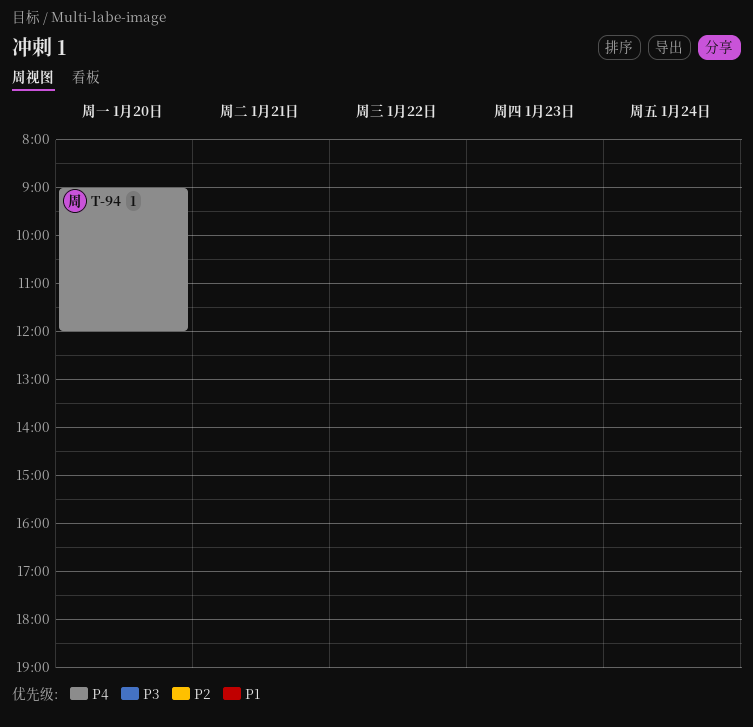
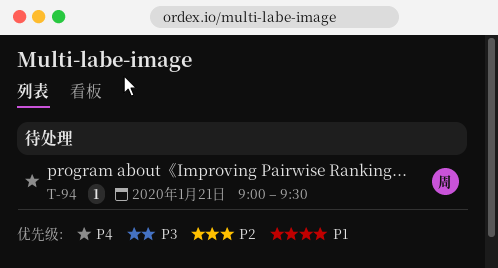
T-94, day: Jan 20 -> Jan 21
T-94, ends: 12:00 -> 09:30

